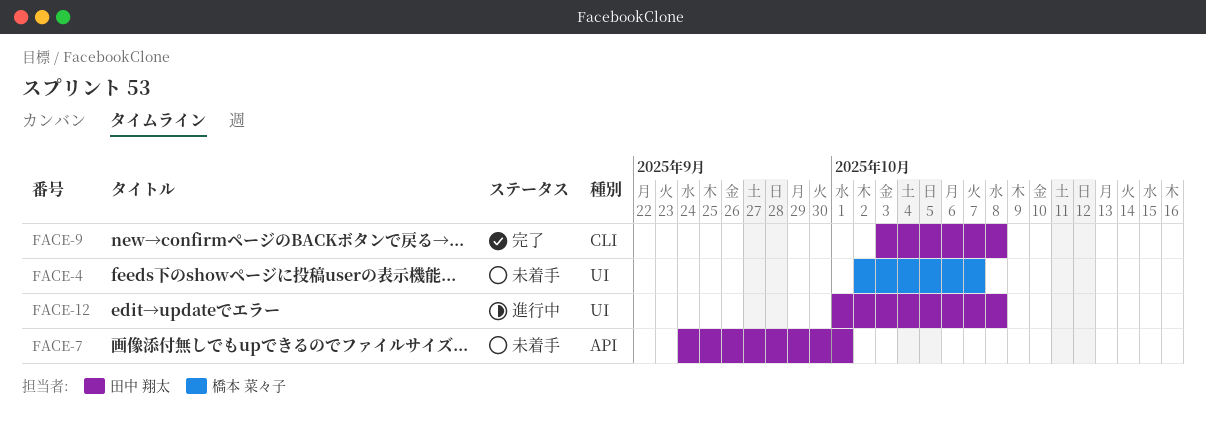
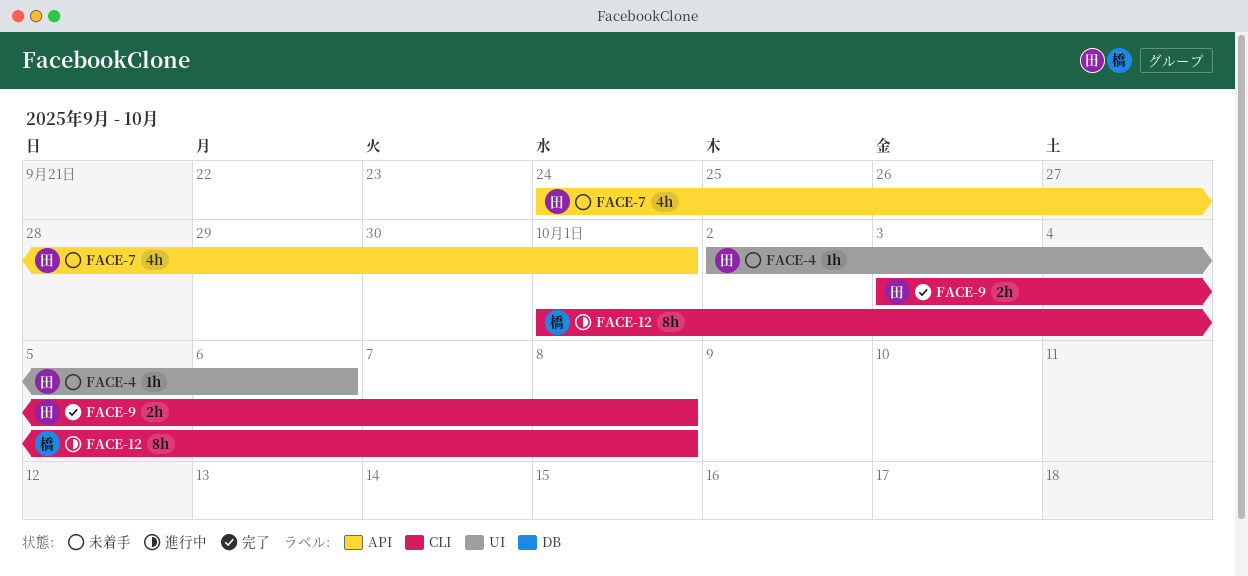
FACE-4, owner: 橋本 菜々子 -> 田中 翔太
FACE-4, due: Oct 7 -> Oct 6
FACE-12, owner: 田中 翔太 -> 橋本 菜々子
FACE-12, label: UI -> CLI

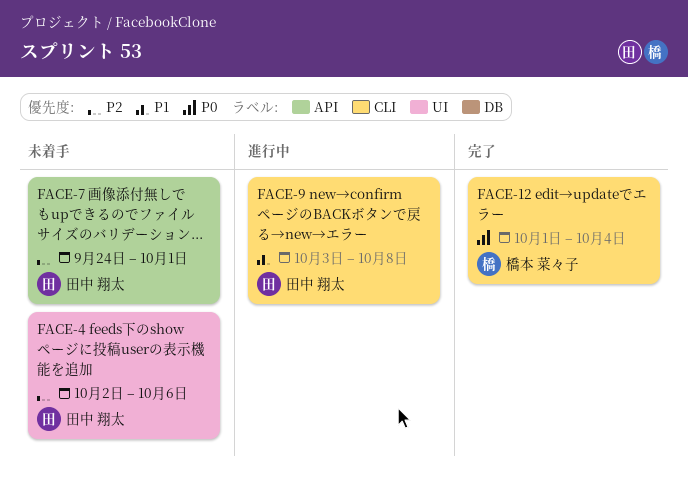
FACE-9, status: 完了 -> 進行中
FACE-12, status: 進行中 -> 完了
FACE-12, due: Oct 8 -> Oct 4

